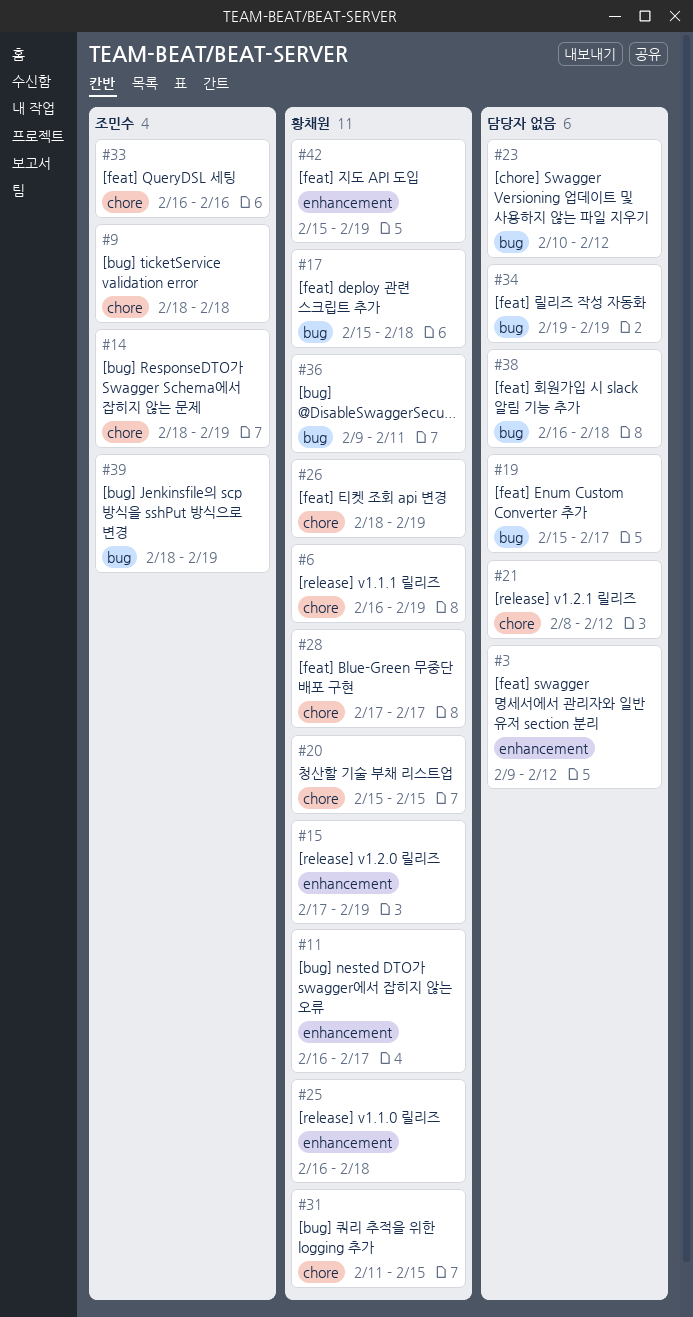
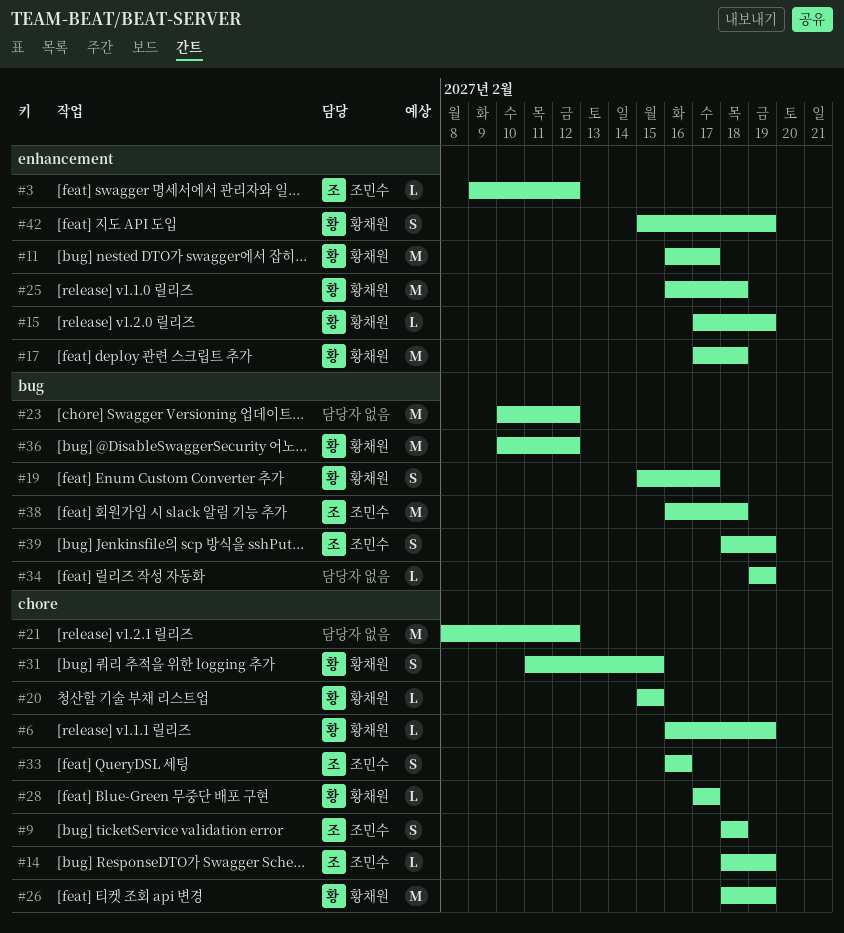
#3, owner: none -> 조민수
#17, label: bug -> enhancement
#17, start: Feb 15 -> Feb 17
#19, owner: none -> 황채원
#36, start: Feb 9 -> Feb 10
#36, due: Feb 11 -> Feb 12
#38, owner: none -> 조민수

